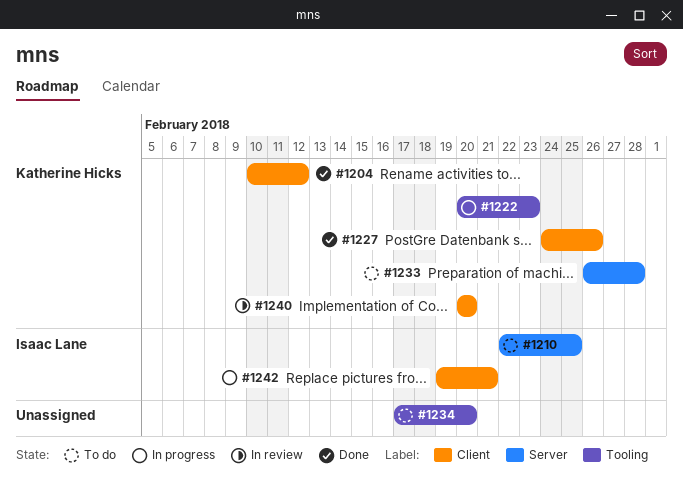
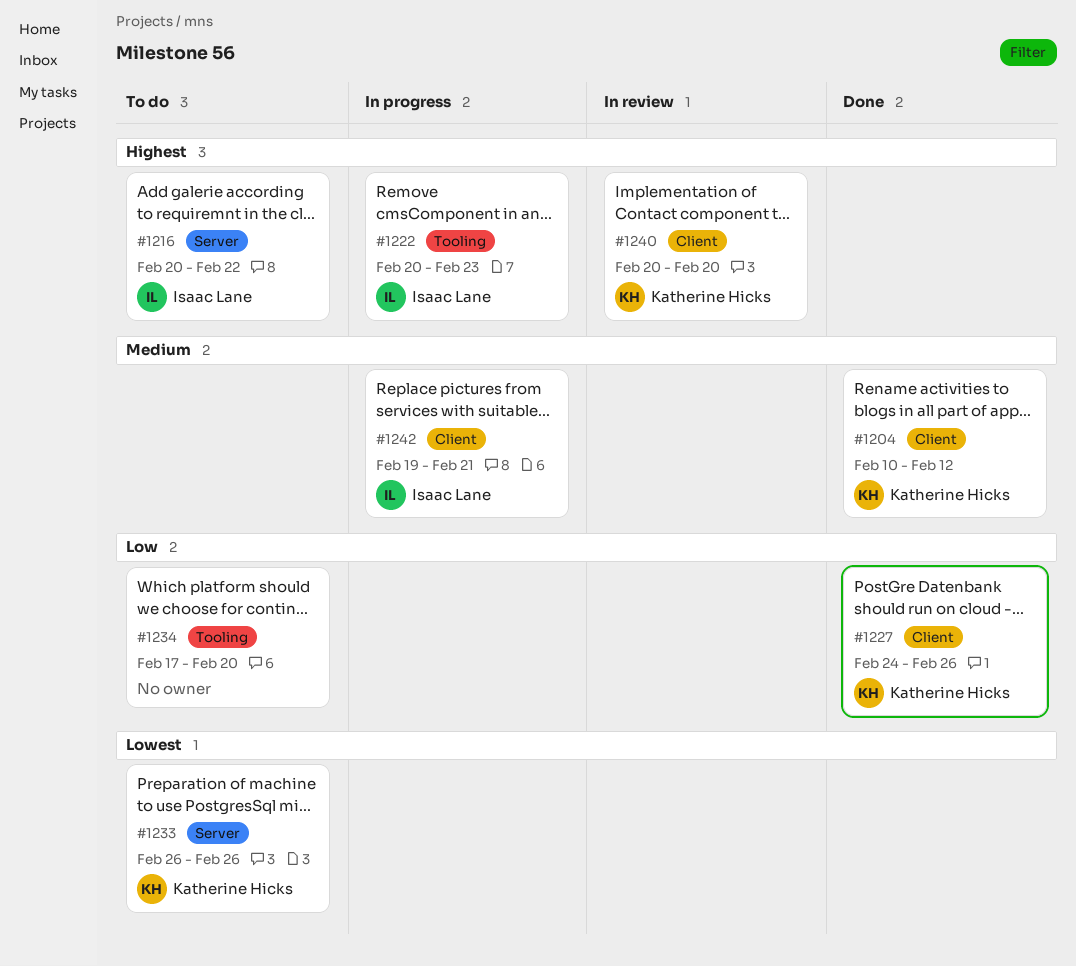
#1210: present -> none
#1216: none -> present
#1222, owner: Katherine Hicks -> Isaac Lane
#1233, due: Feb 28 -> Feb 26

